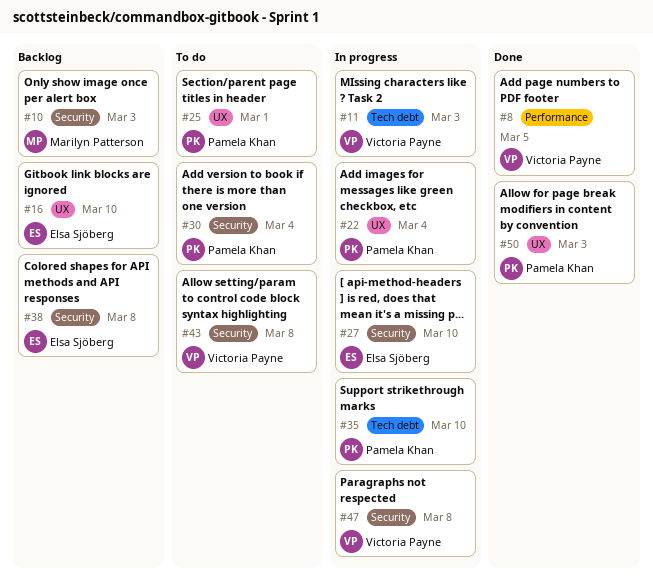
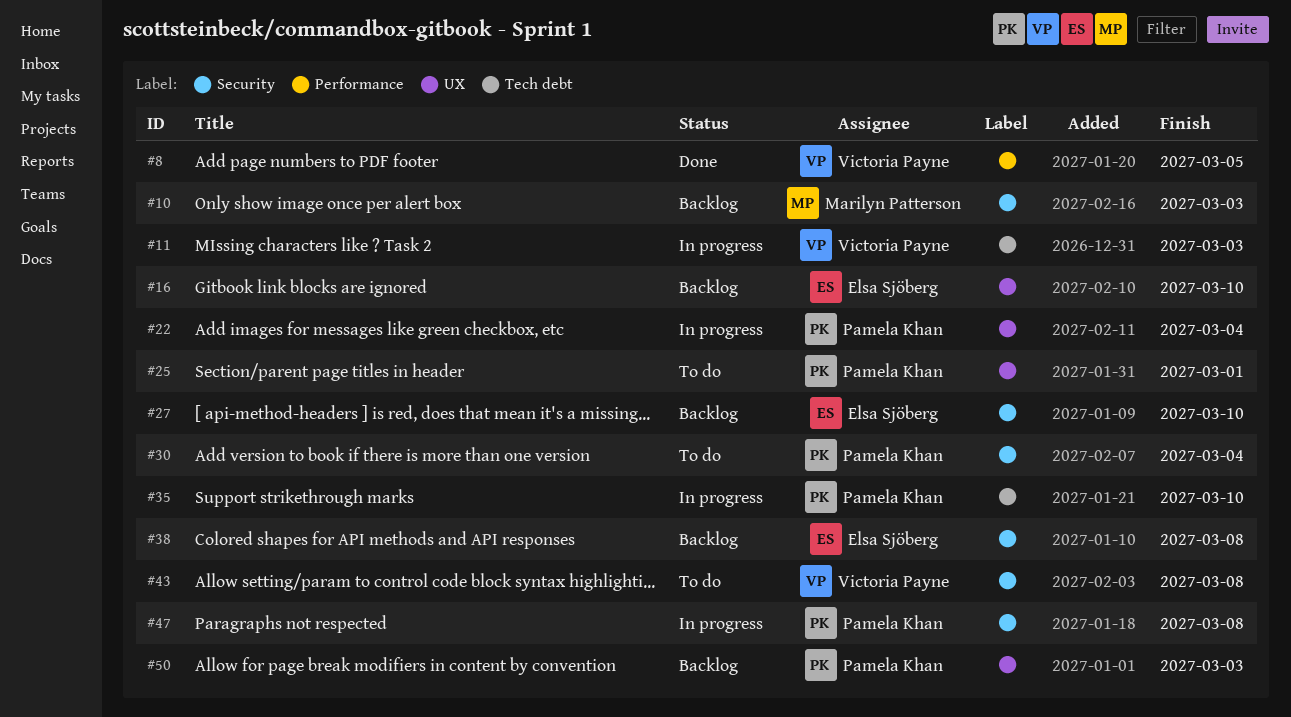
#27, status: In progress -> Backlog
#47, owner: Victoria Payne -> Pamela Khan
#50, status: Done -> Backlog

